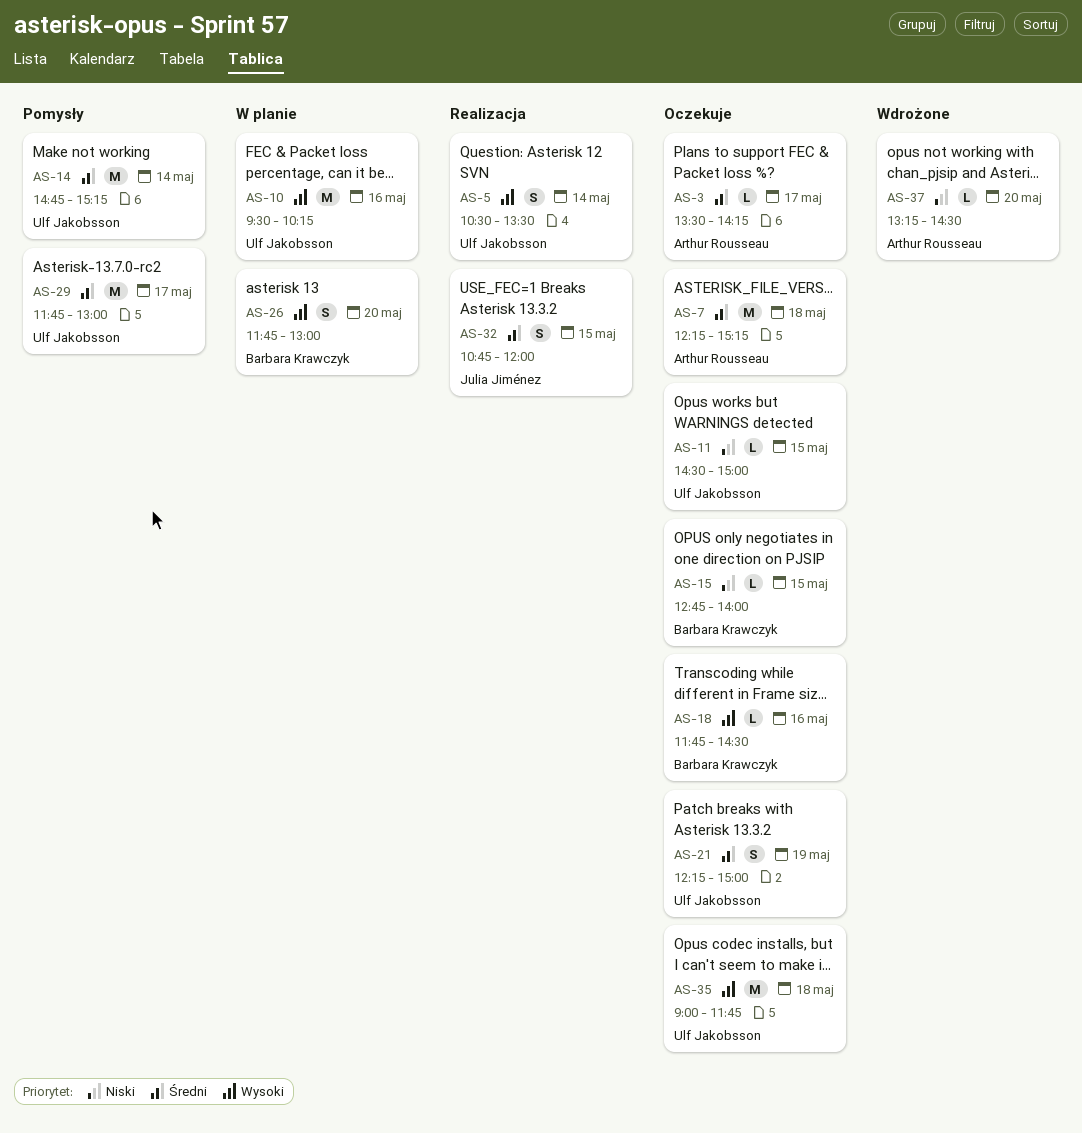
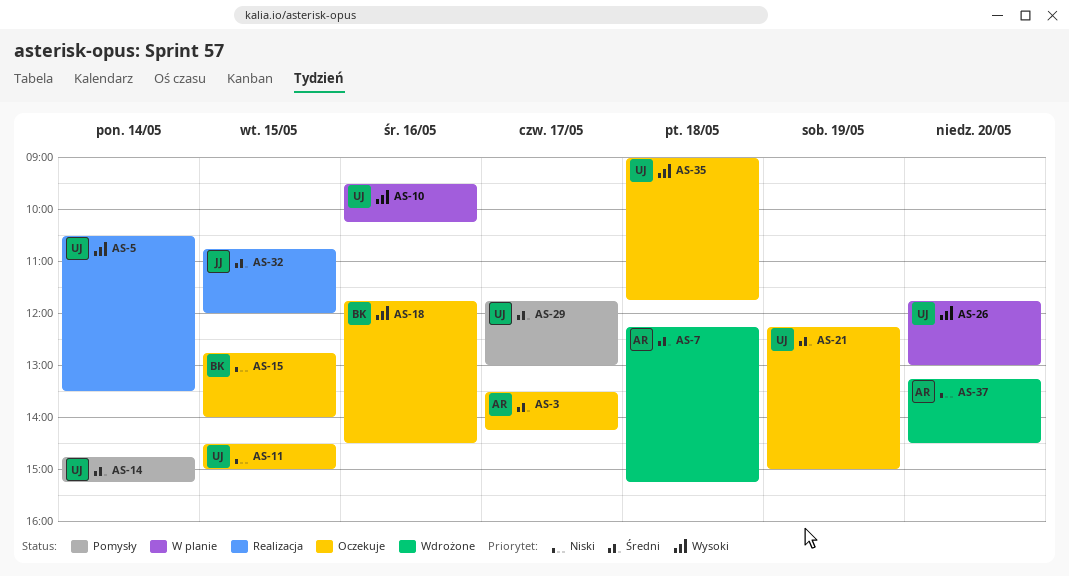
AS-7, status: Oczekuje -> Wdrożone
AS-26, owner: Barbara Krawczyk -> Ulf Jakobsson

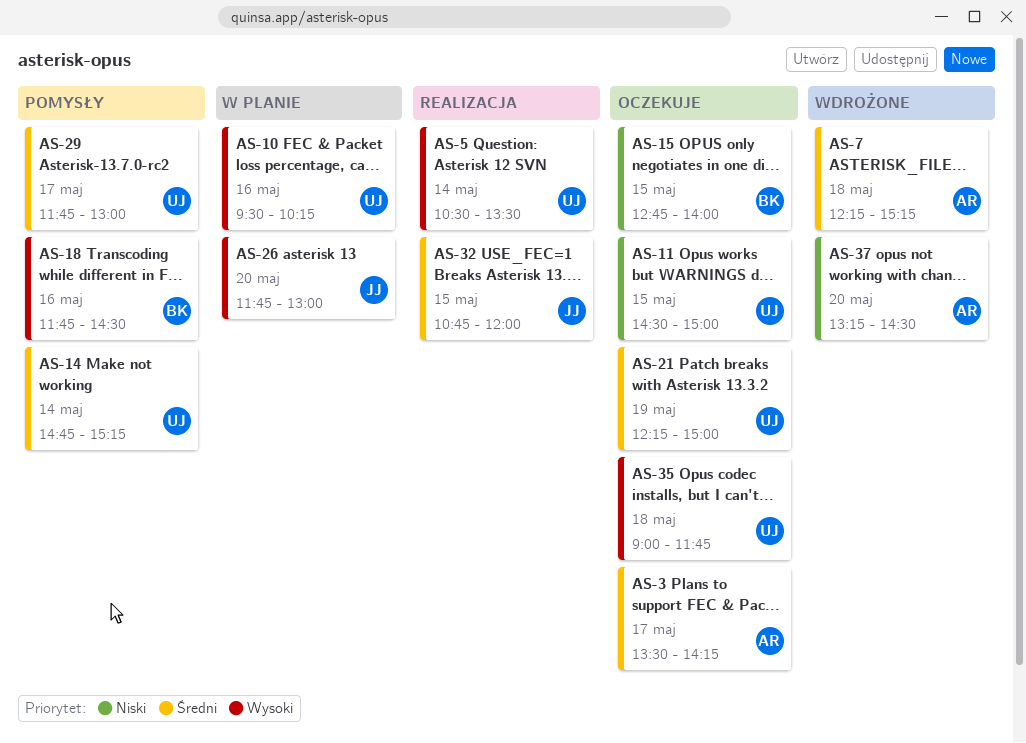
AS-18, status: Oczekuje -> Pomysły
AS-26, owner: UJ -> JJ

